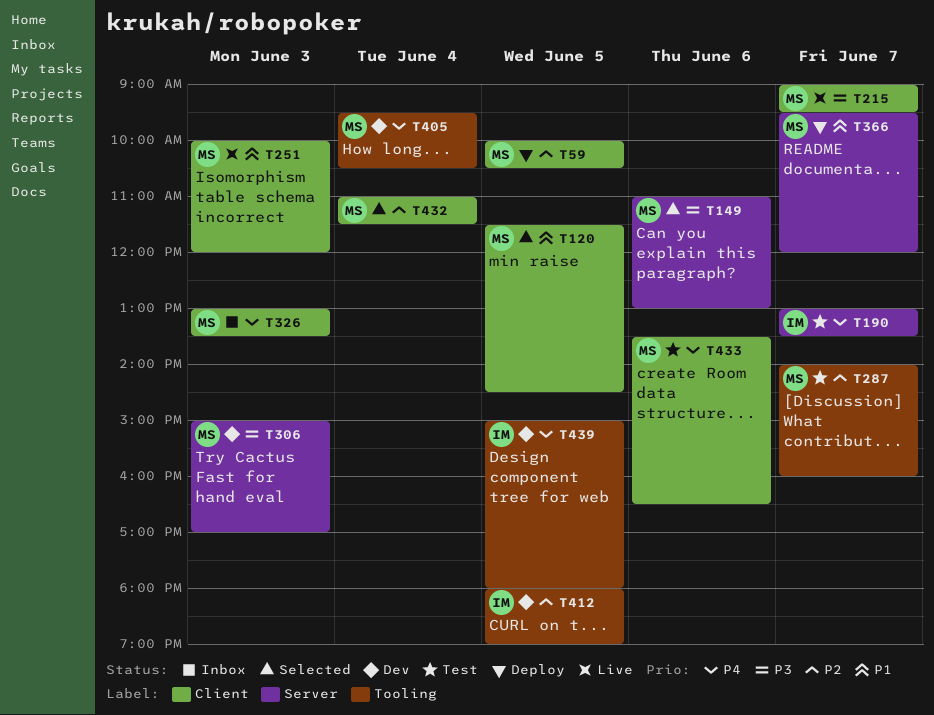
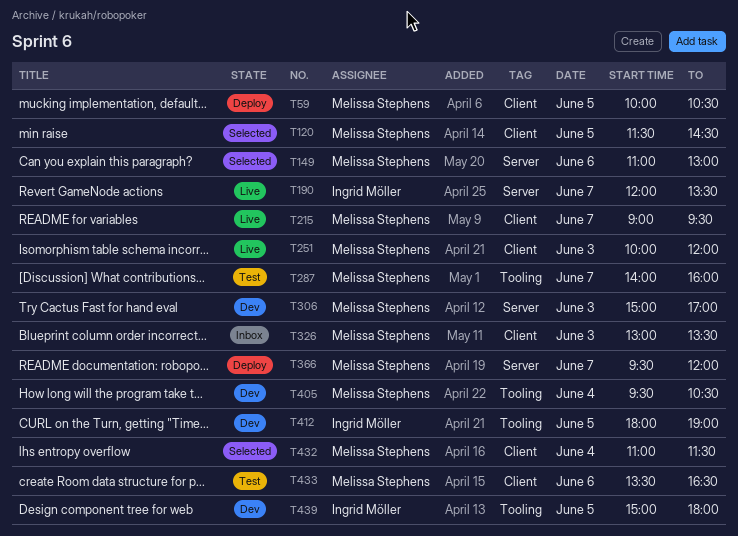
T190, status: Test -> Live
T190, begins: 13:00 -> 12:00

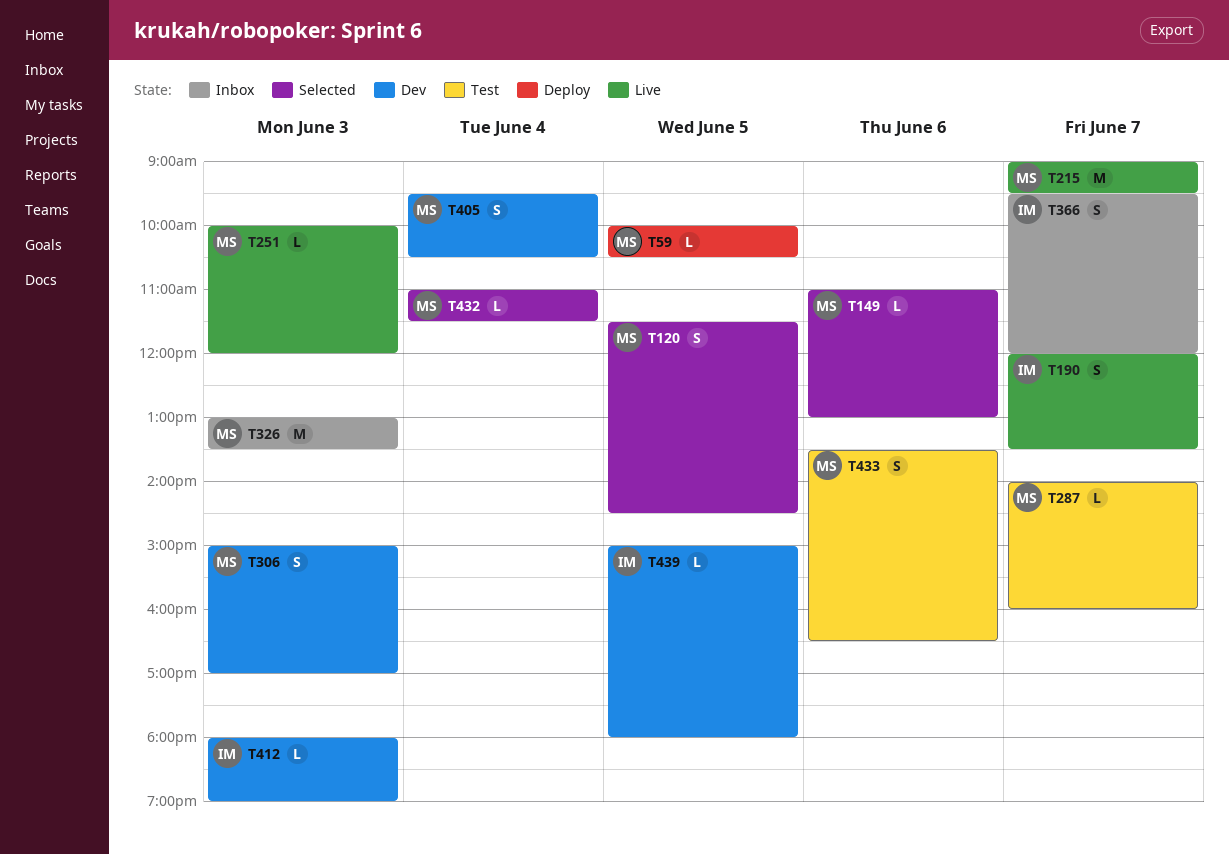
T366, status: Deploy -> Inbox
T366, owner: Melissa Stephens -> Ingrid Möller
T412, day: Jun 5 -> Jun 3

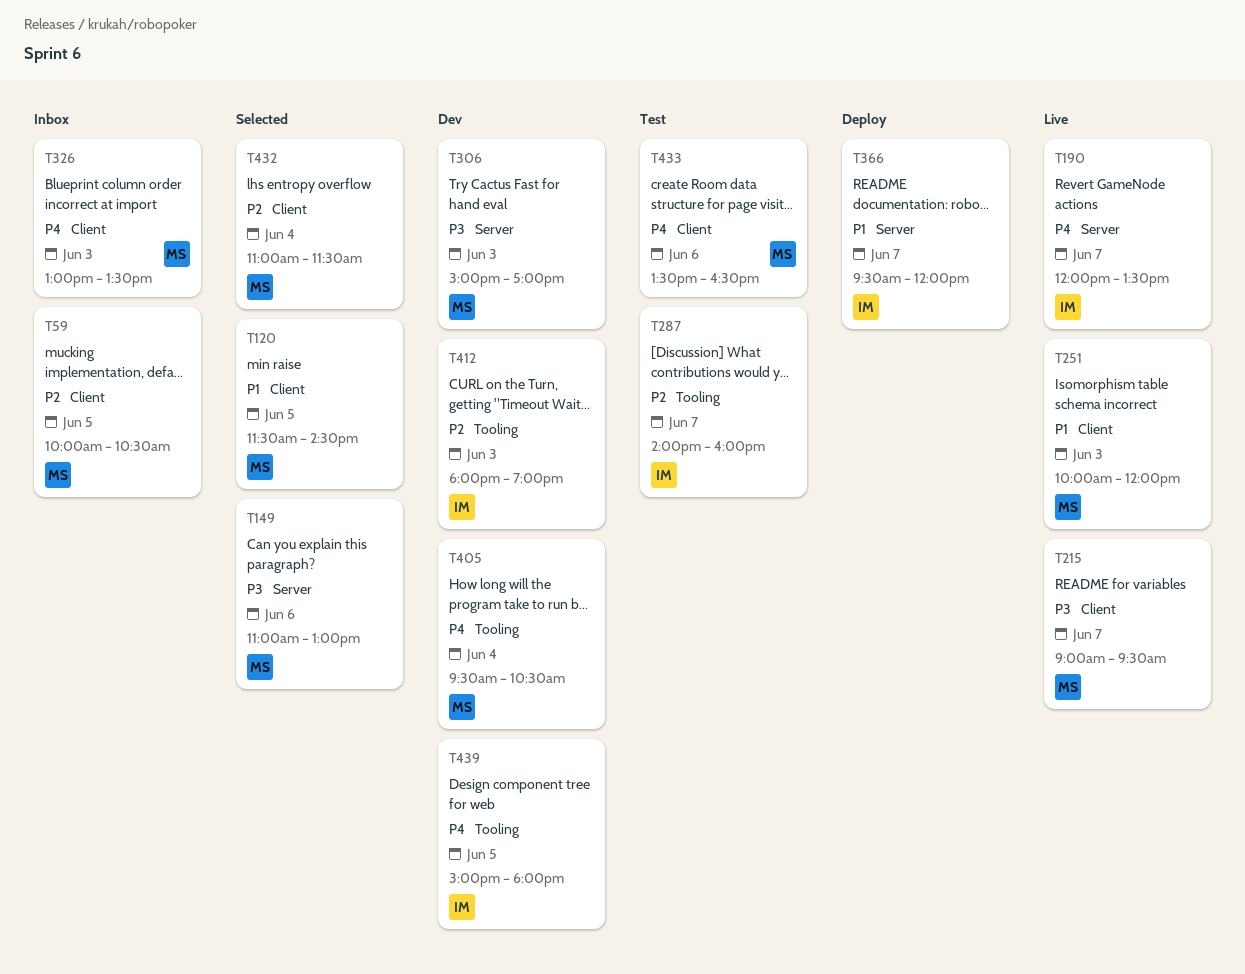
T59, status: Deploy -> Inbox
T287, owner: MS -> IM
T366, status: Inbox -> Deploy

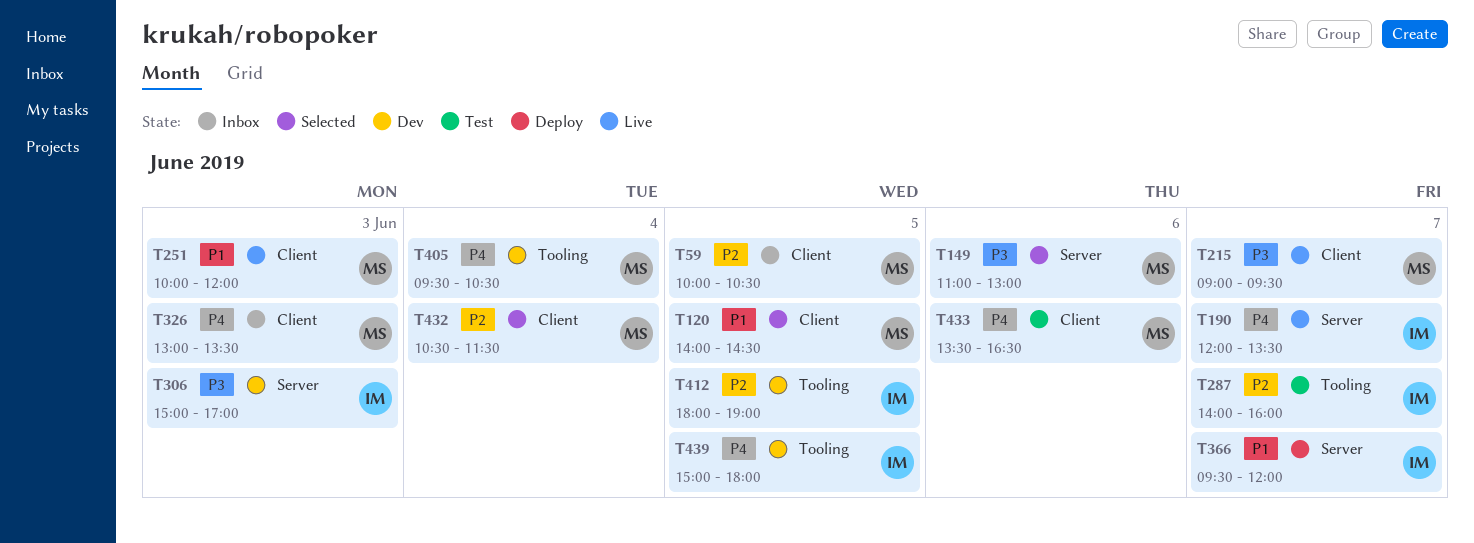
T120, begins: 11:30 -> 14:00
T306, owner: MS -> IM
T412, day: Jun 3 -> Jun 5
T432, begins: 11:00 -> 10:30

